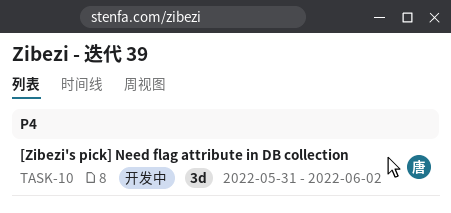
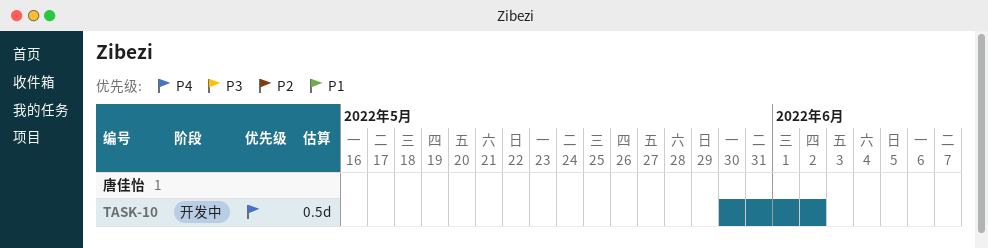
TASK-10, estimate: 3d -> 0.5d
TASK-10, start: May 31 -> May 30

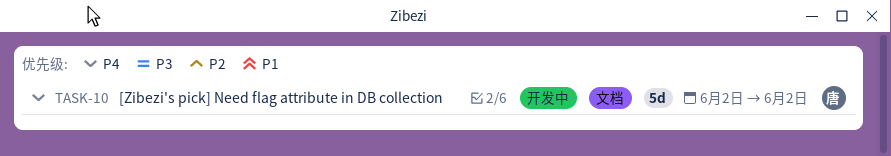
TASK-10, estimate: 0.5d -> 5d
TASK-10, start: May 30 -> Jun 2

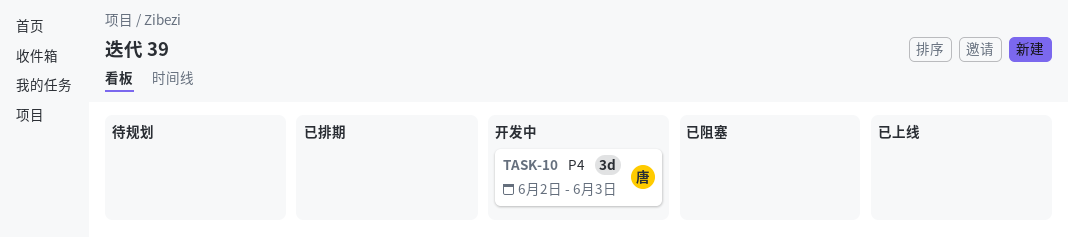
TASK-10, estimate: 5d -> 3d
TASK-10, due: Jun 2 -> Jun 3

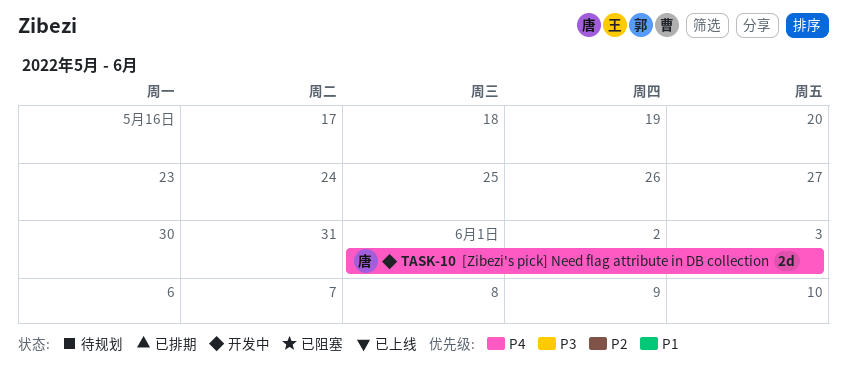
TASK-10, estimate: 3d -> 2d
TASK-10, start: Jun 2 -> Jun 1

